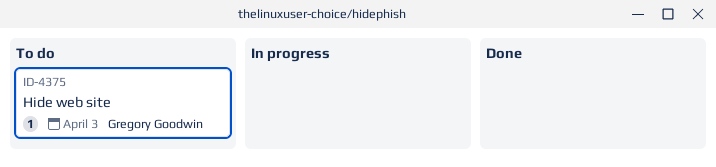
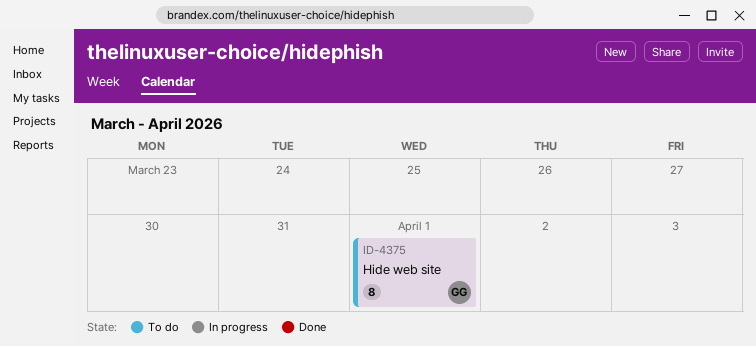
ID-4375, estimate: 1 -> 8
ID-4375, due: Apr 3 -> Apr 1

